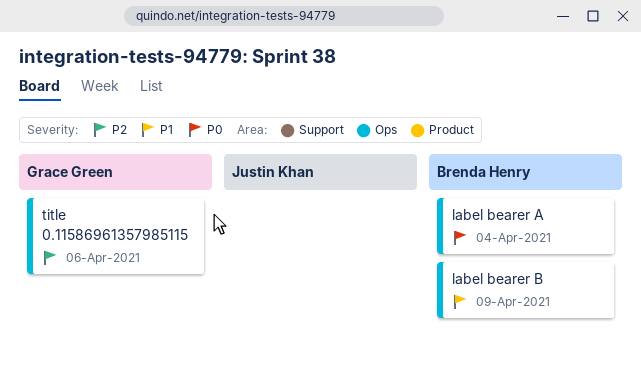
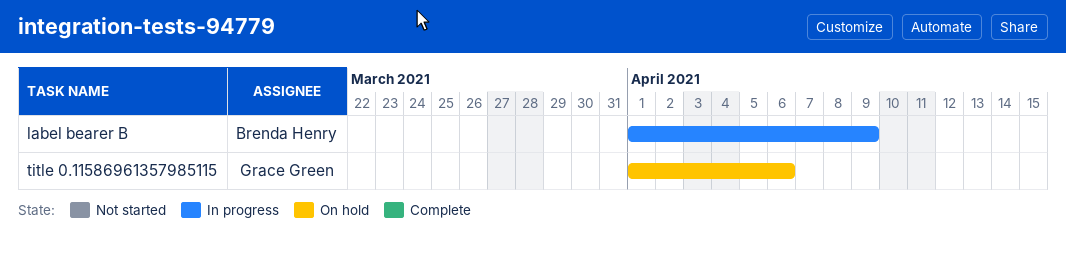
label bearer A: present -> none

